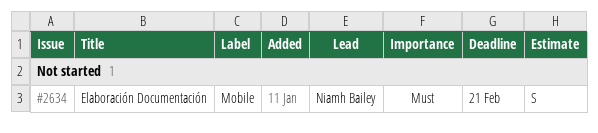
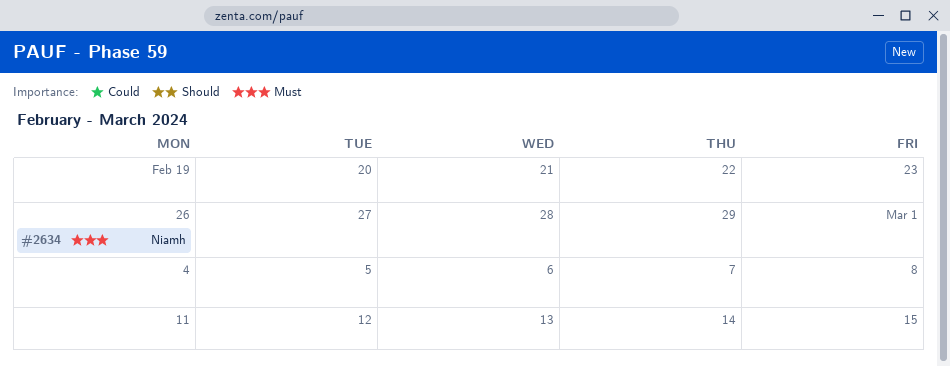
#2634, due: Feb 21 -> Feb 26

